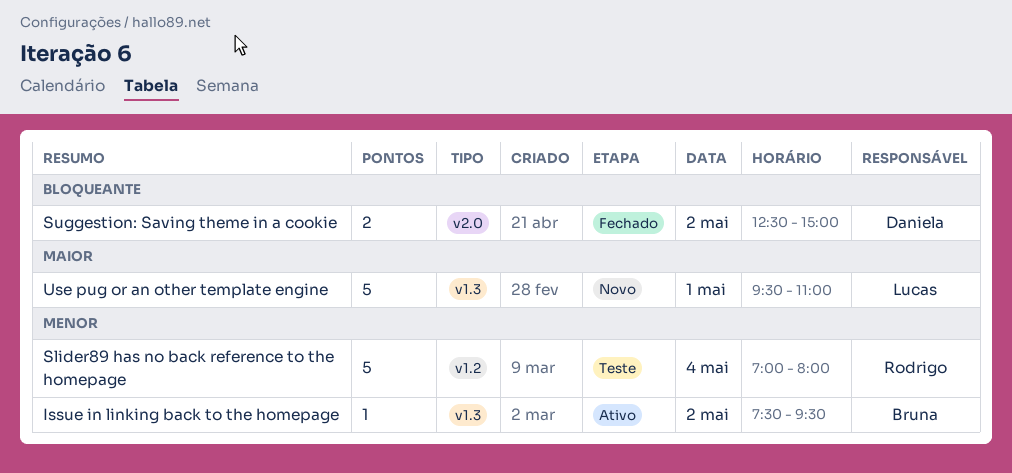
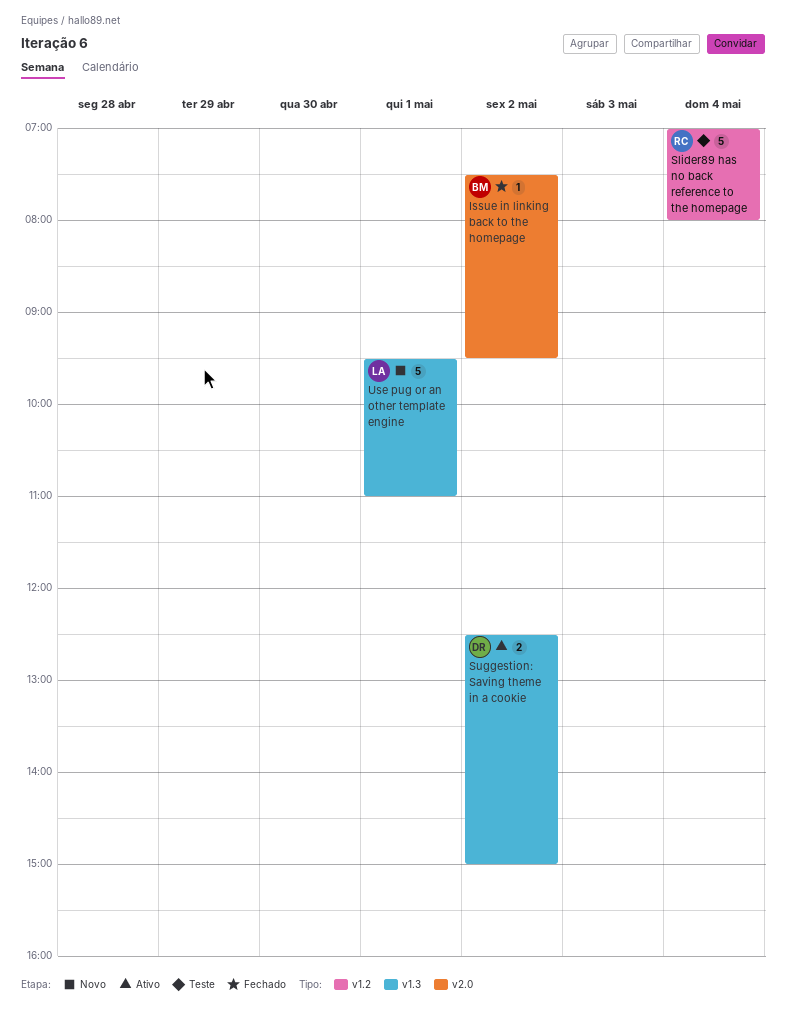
Issue in linking back to the homepage, status: Ativo -> Fechado
Issue in linking back to the homepage, label: v1.3 -> v2.0
Suggestion: Saving theme in a cookie, status: Fechado -> Ativo
Suggestion: Saving theme in a cookie, label: v2.0 -> v1.3

